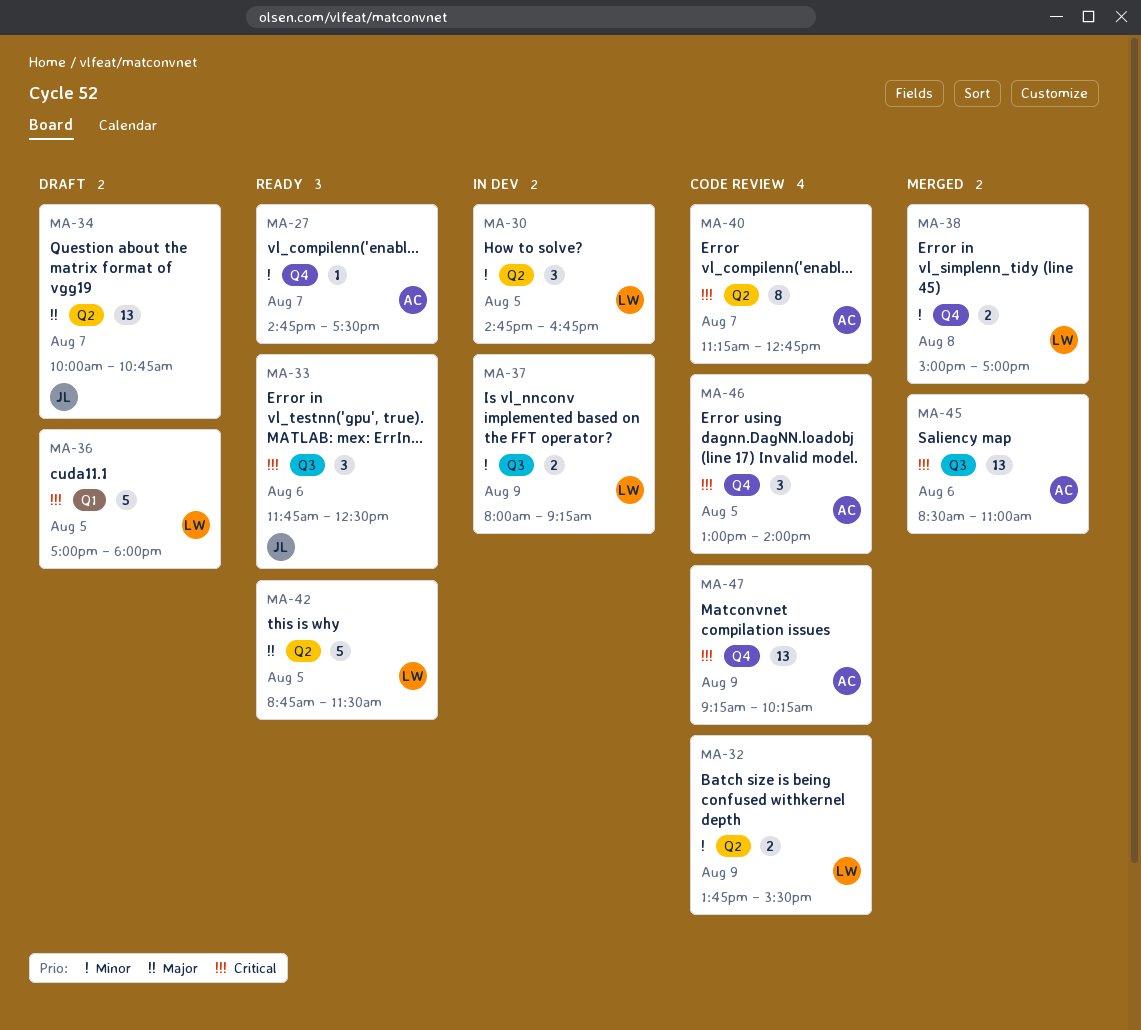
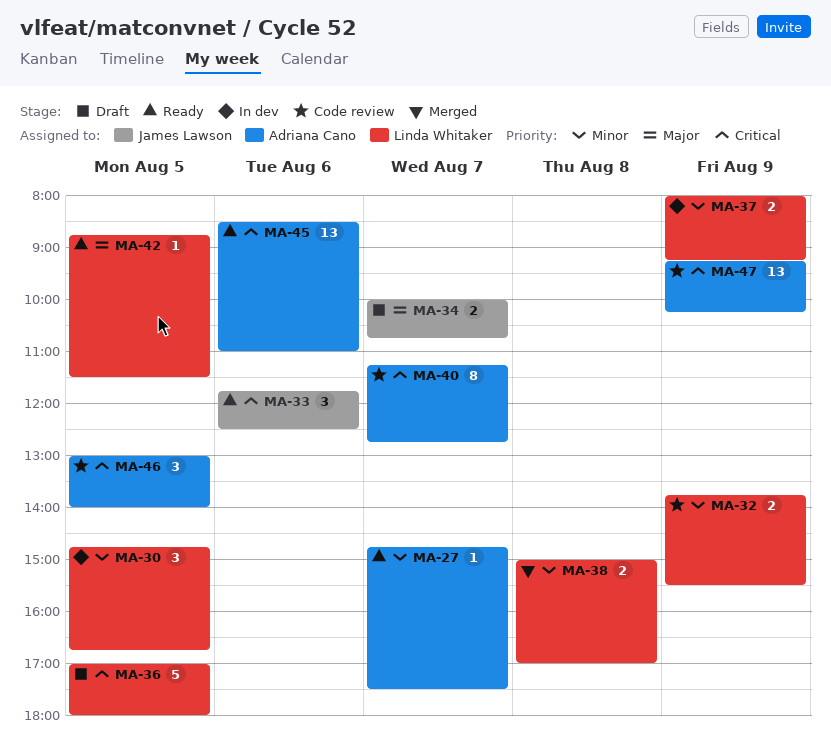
MA-34, estimate: 13 -> 2
MA-42, estimate: 5 -> 1
MA-45, status: Merged -> Ready

